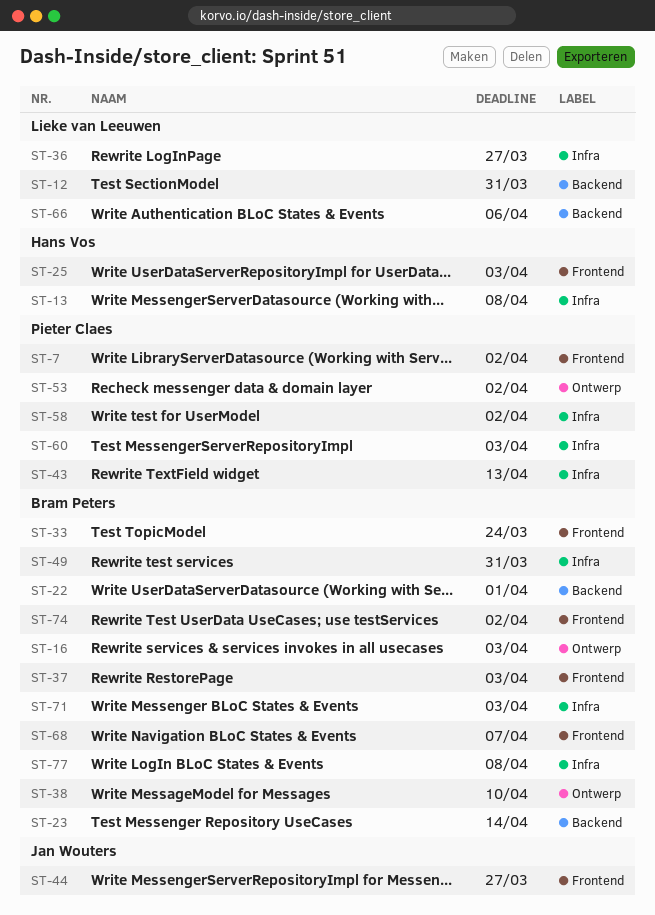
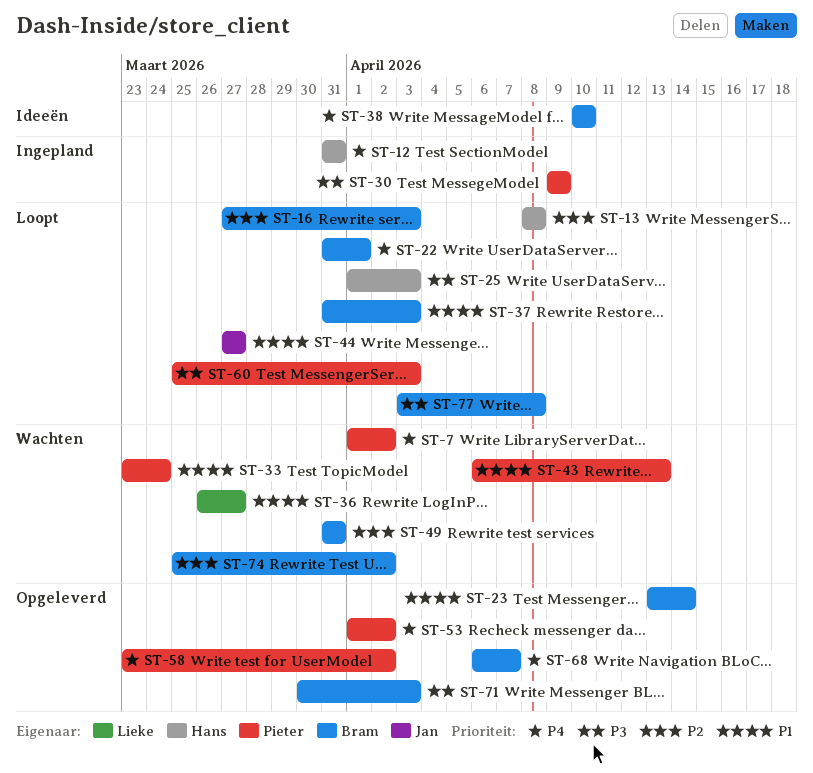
ST-12, owner: Lieke van Leeuwen -> Hans Vos
ST-30: none -> present
ST-33, owner: Bram Peters -> Pieter Claes
ST-66: present -> none

